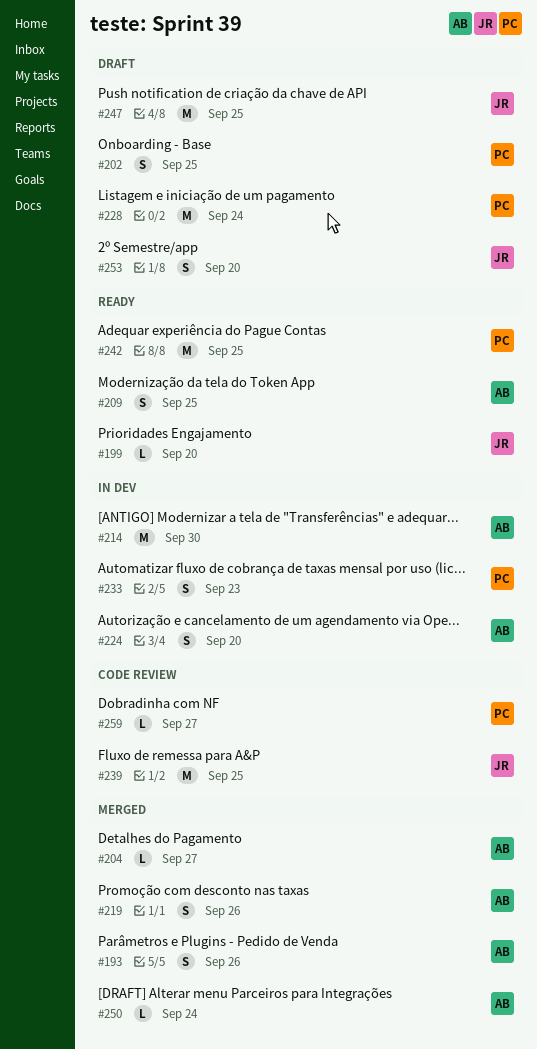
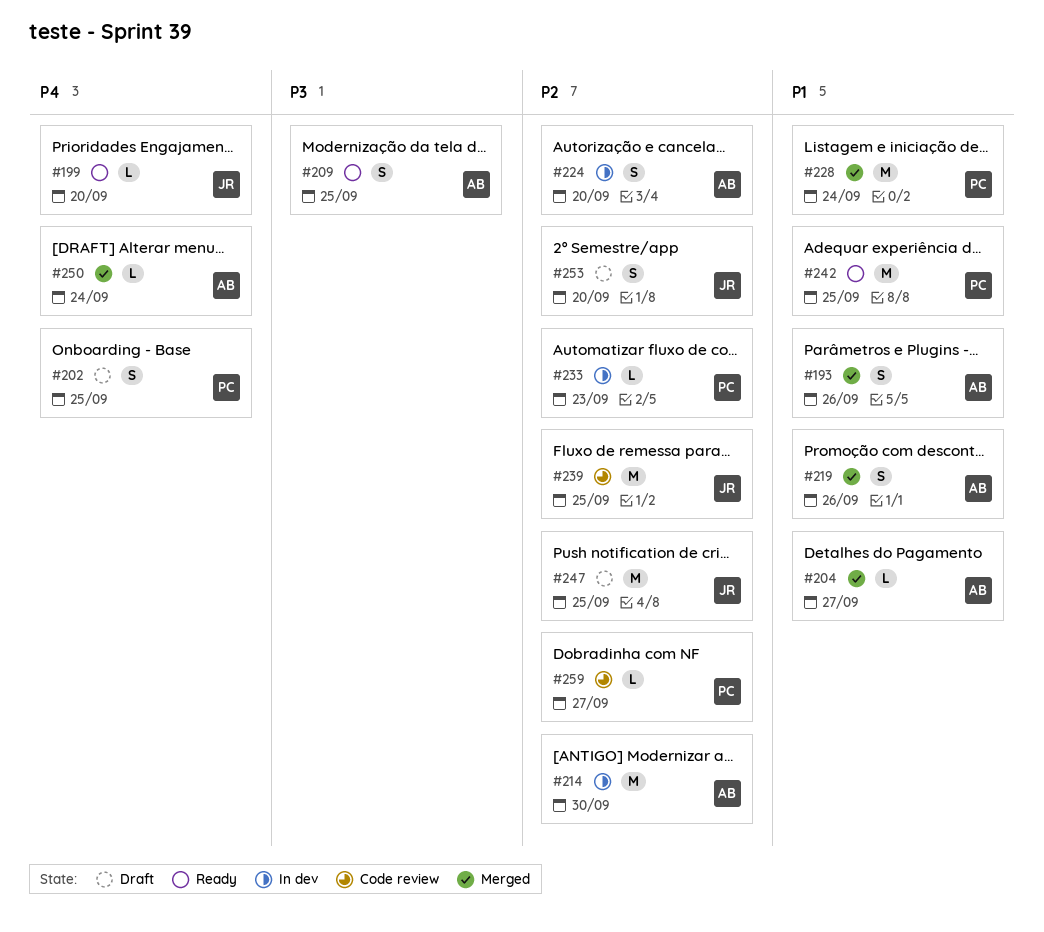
#228, status: Draft -> Merged
#233, estimate: S -> L

